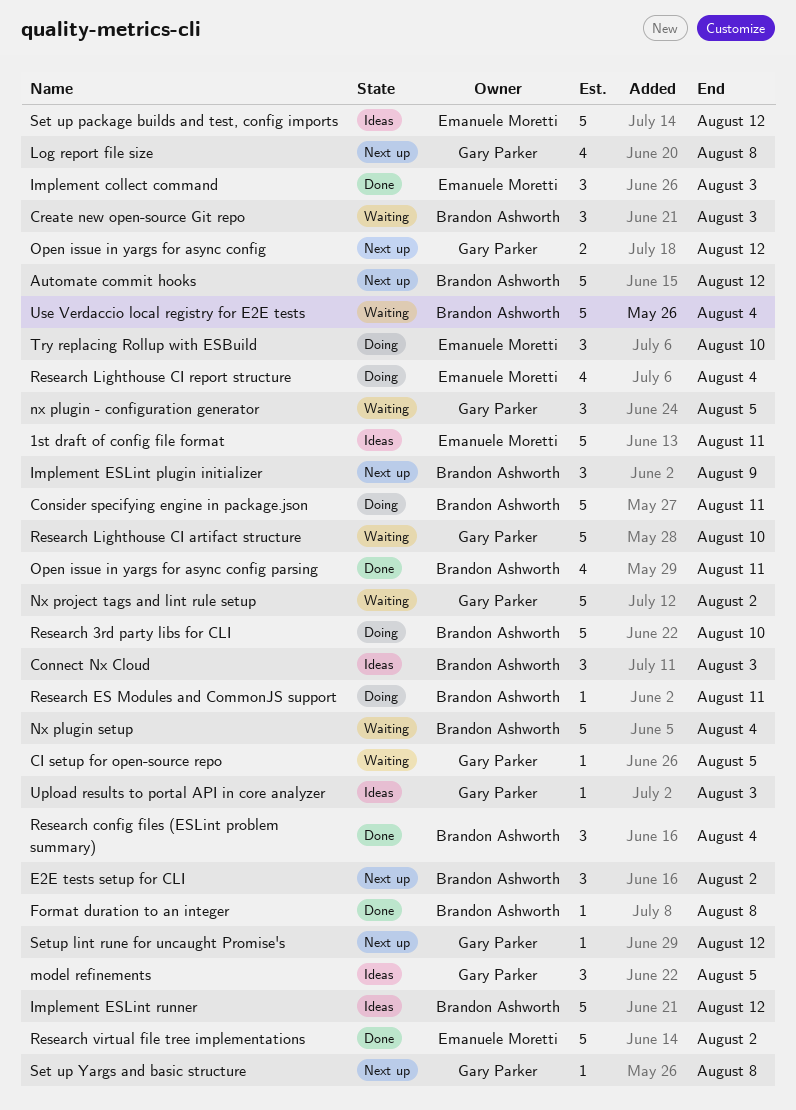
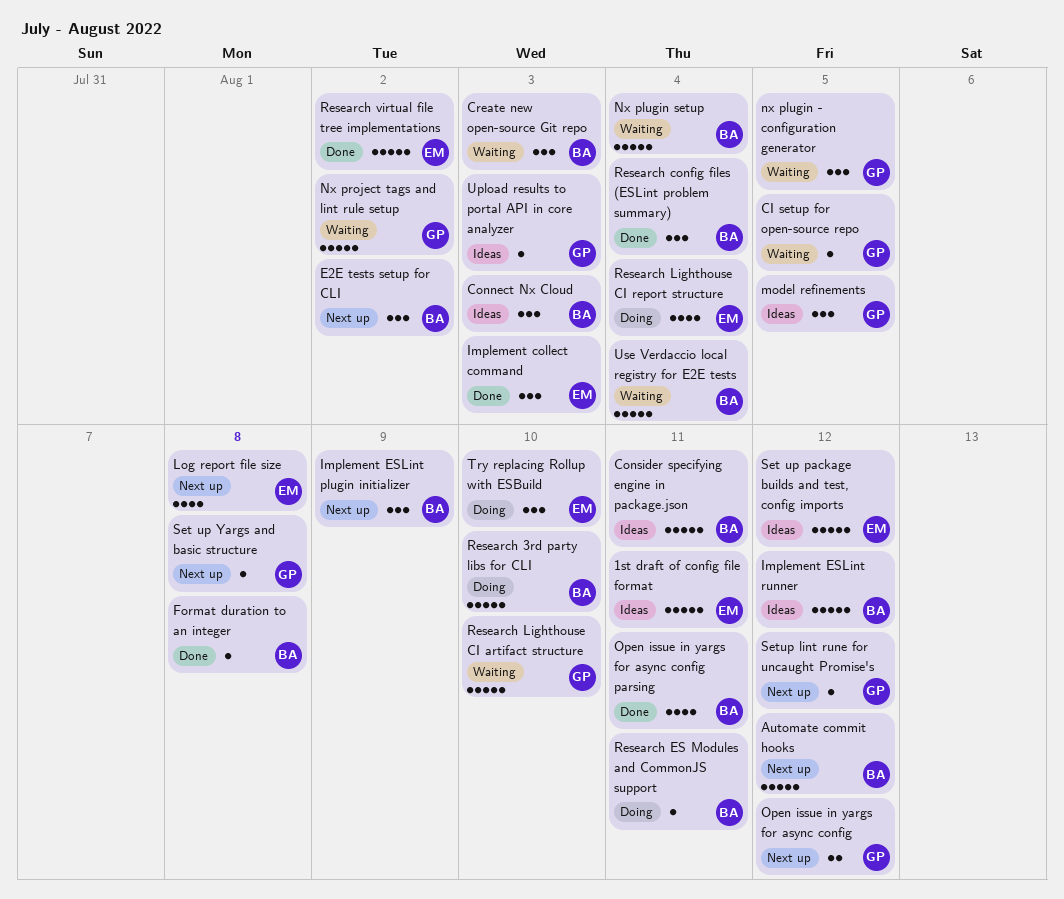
Consider specifying engine in package.json, status: Doing -> Ideas
Log report file size, owner: Gary Parker -> Emanuele Moretti

